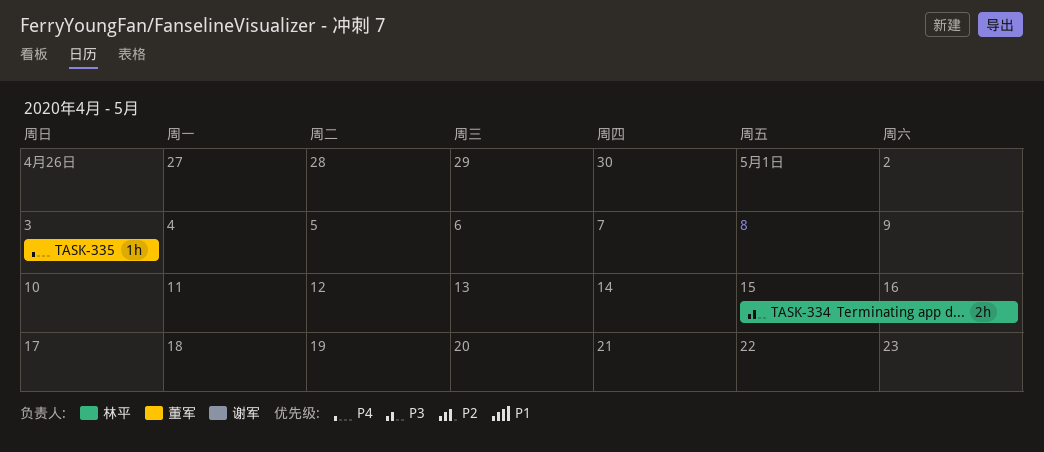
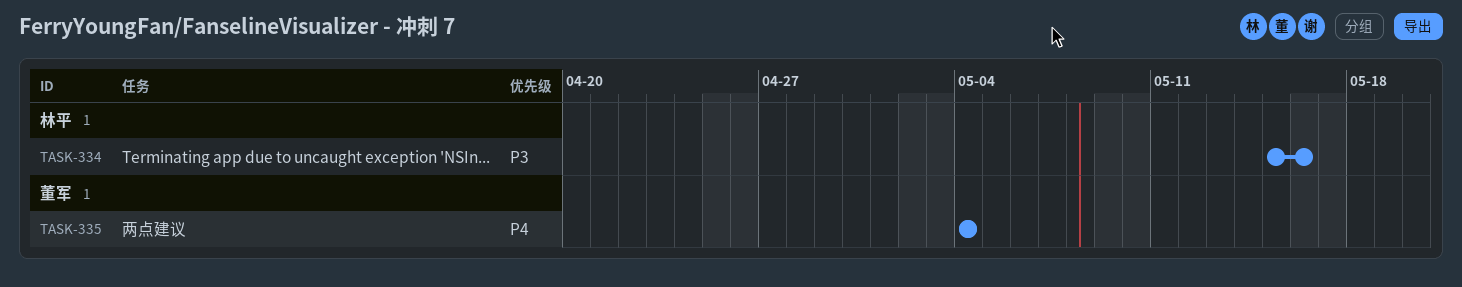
TASK-335, start: May 3 -> May 4
TASK-335, due: May 3 -> May 4

